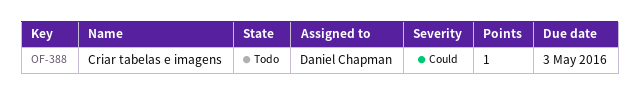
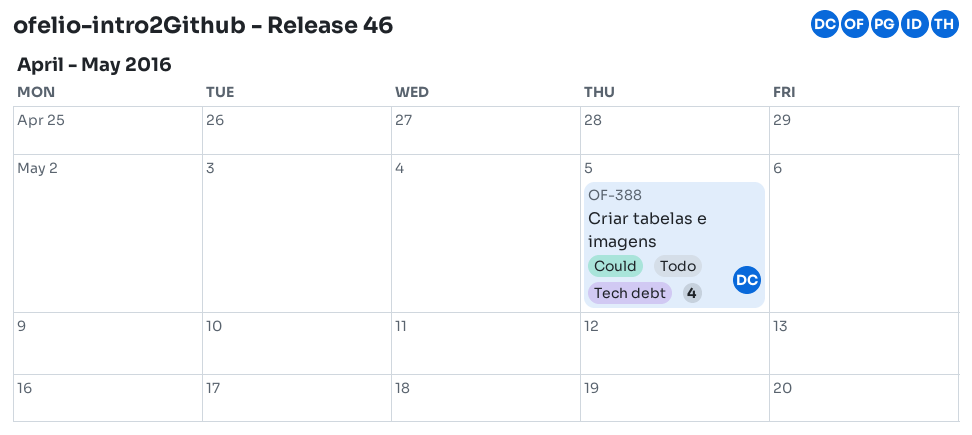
OF-388, estimate: 1 -> 4
OF-388, due: May 3 -> May 5

